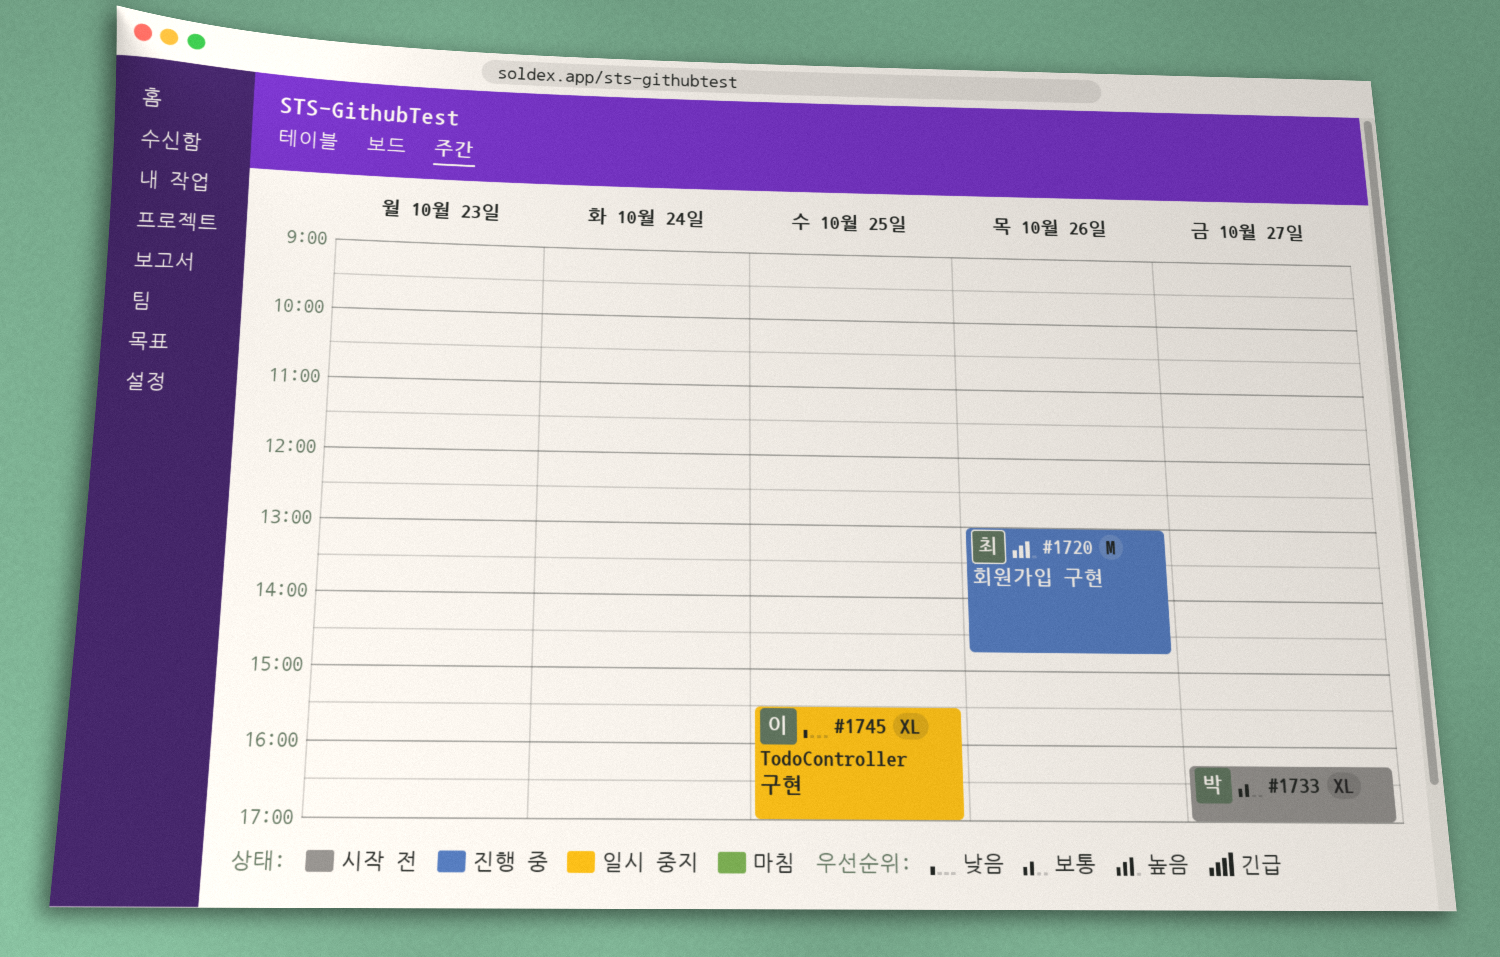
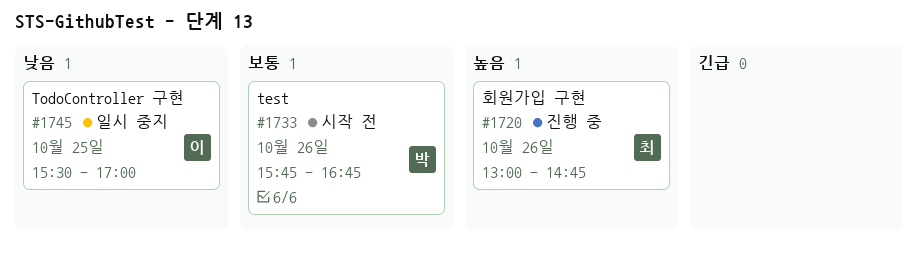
#1733, day: Oct 27 -> Oct 26
#1733, begins: 16:15 -> 15:45
#1733, ends: 17:00 -> 16:45

